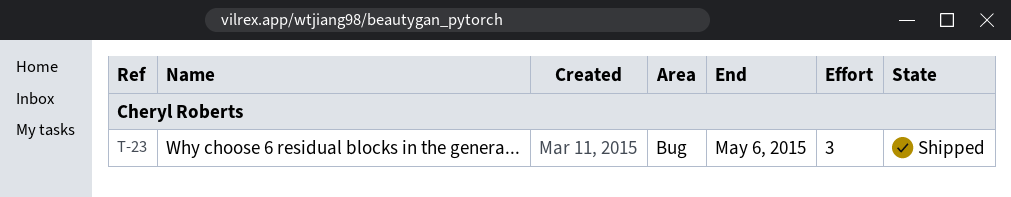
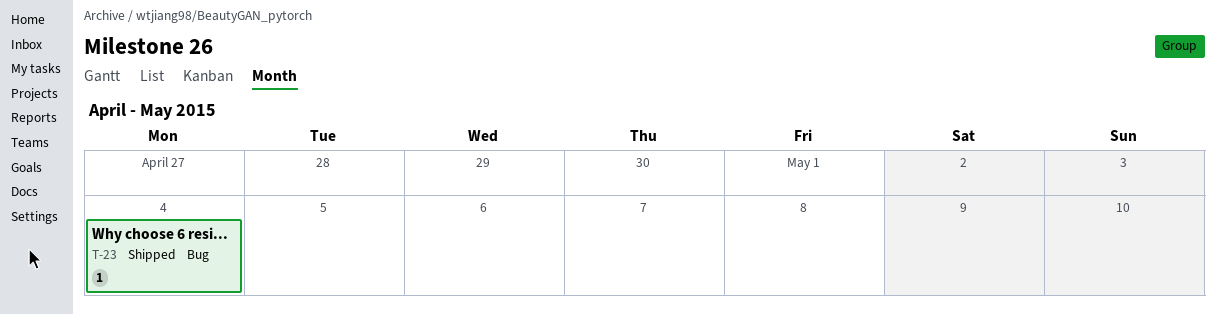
T-23, estimate: 3 -> 1
T-23, due: May 6 -> May 4

